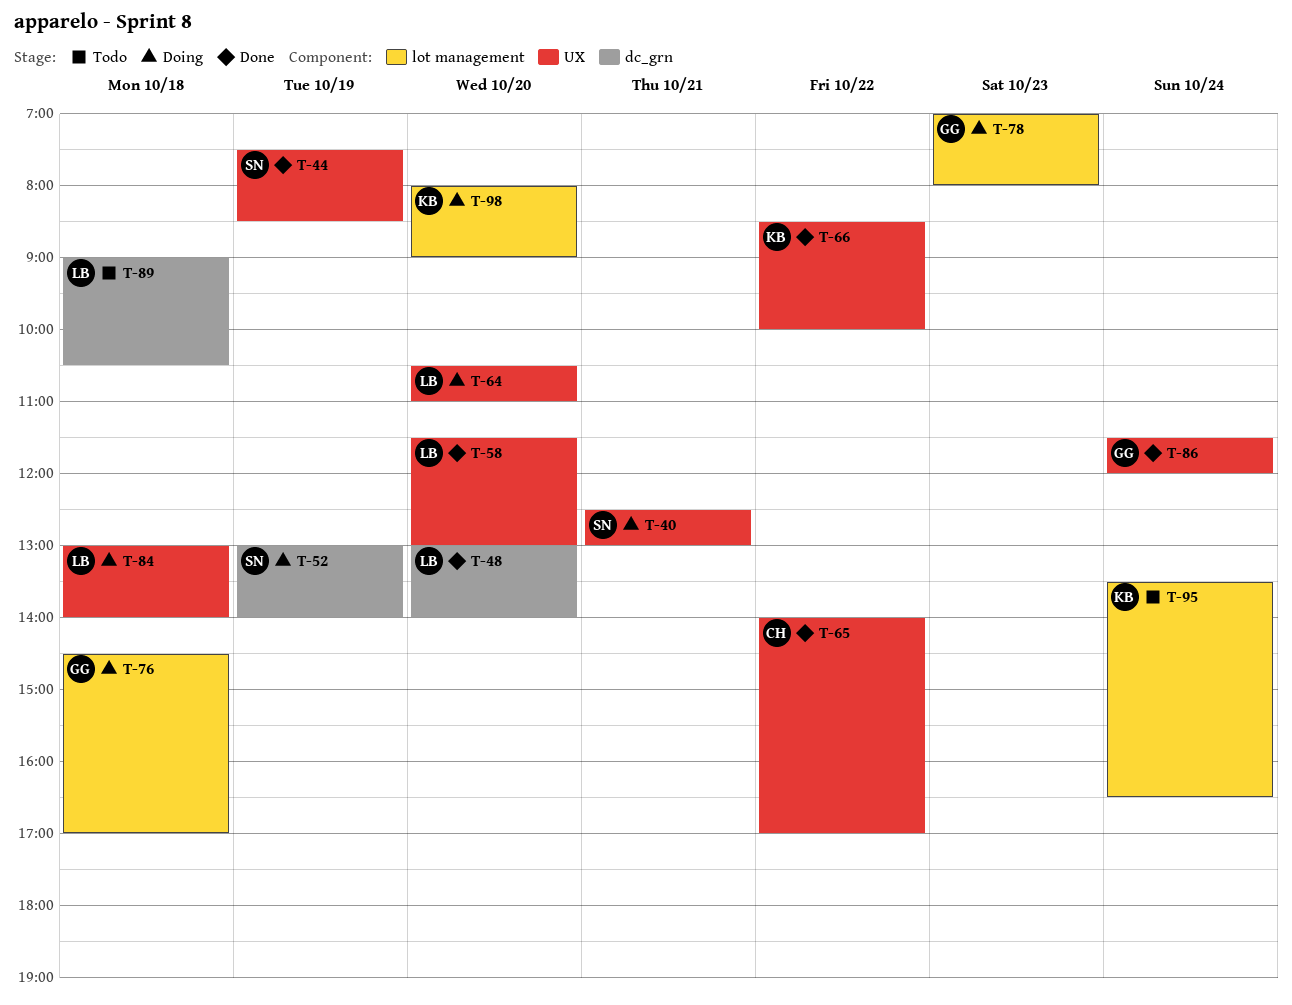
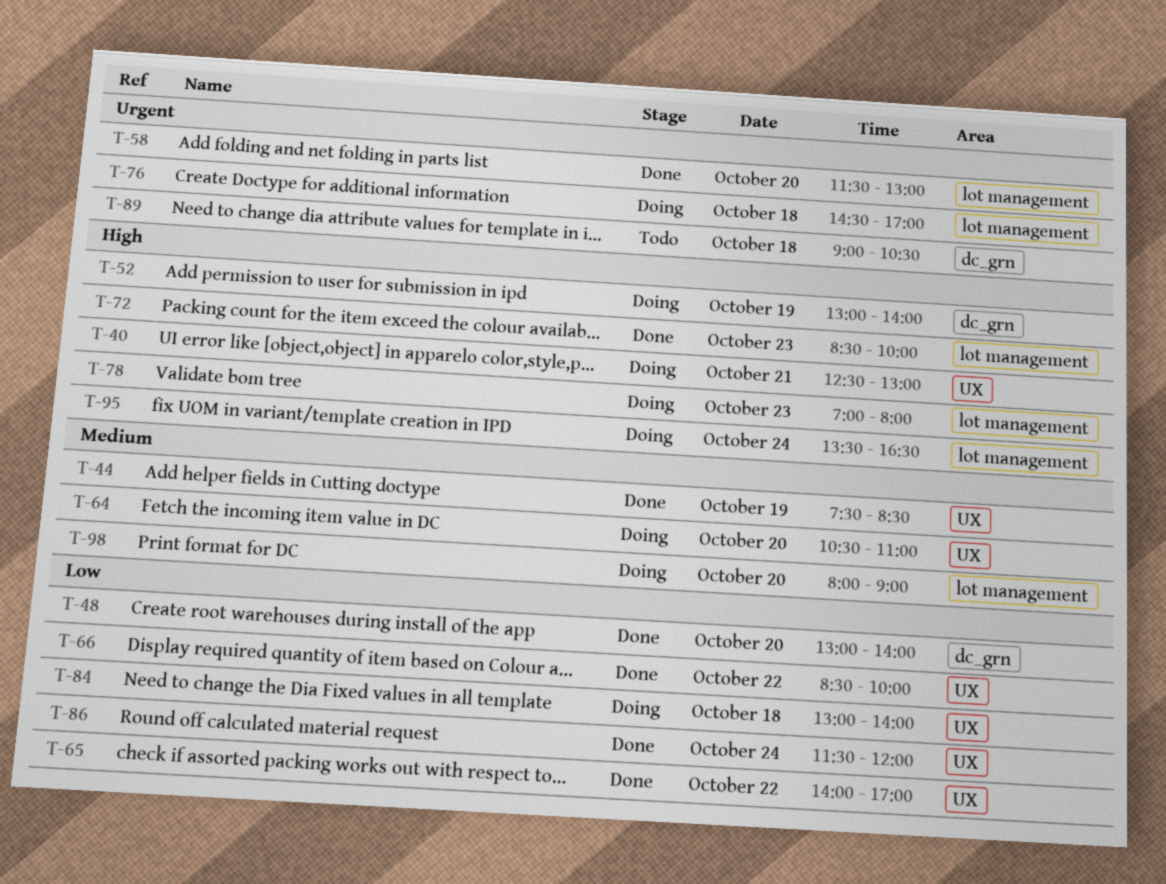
T-58, label: UX -> lot management
T-72: none -> present
T-95, status: Todo -> Doing

